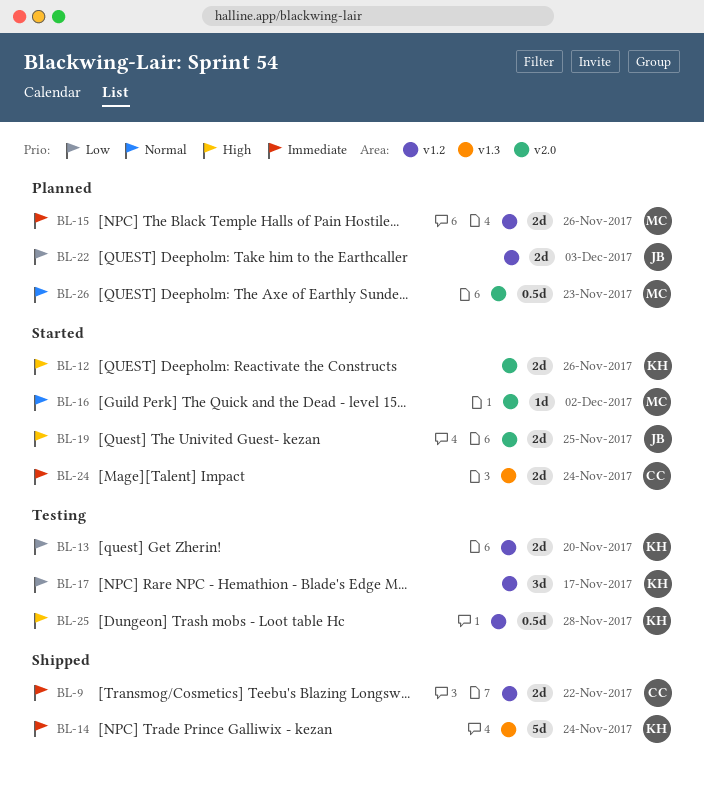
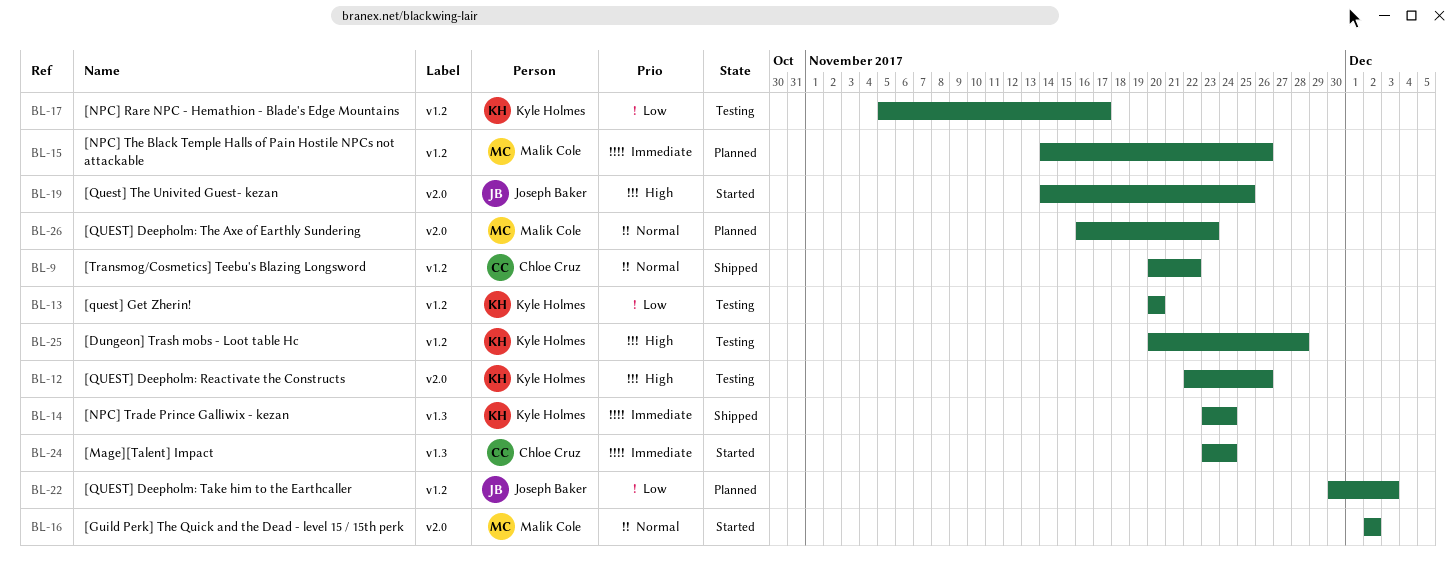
BL-9, priority: Immediate -> Normal
BL-12, status: Started -> Testing

